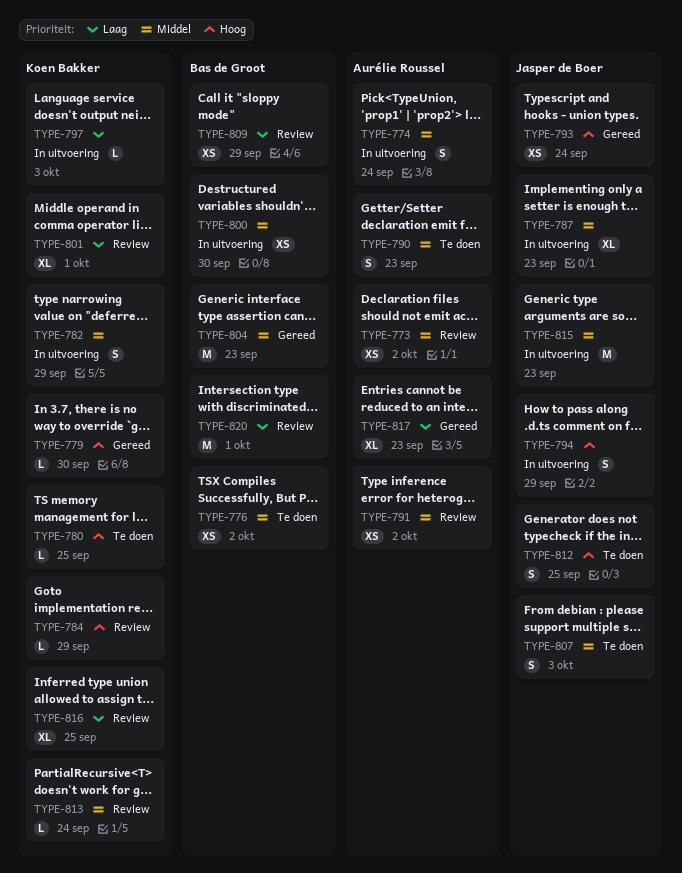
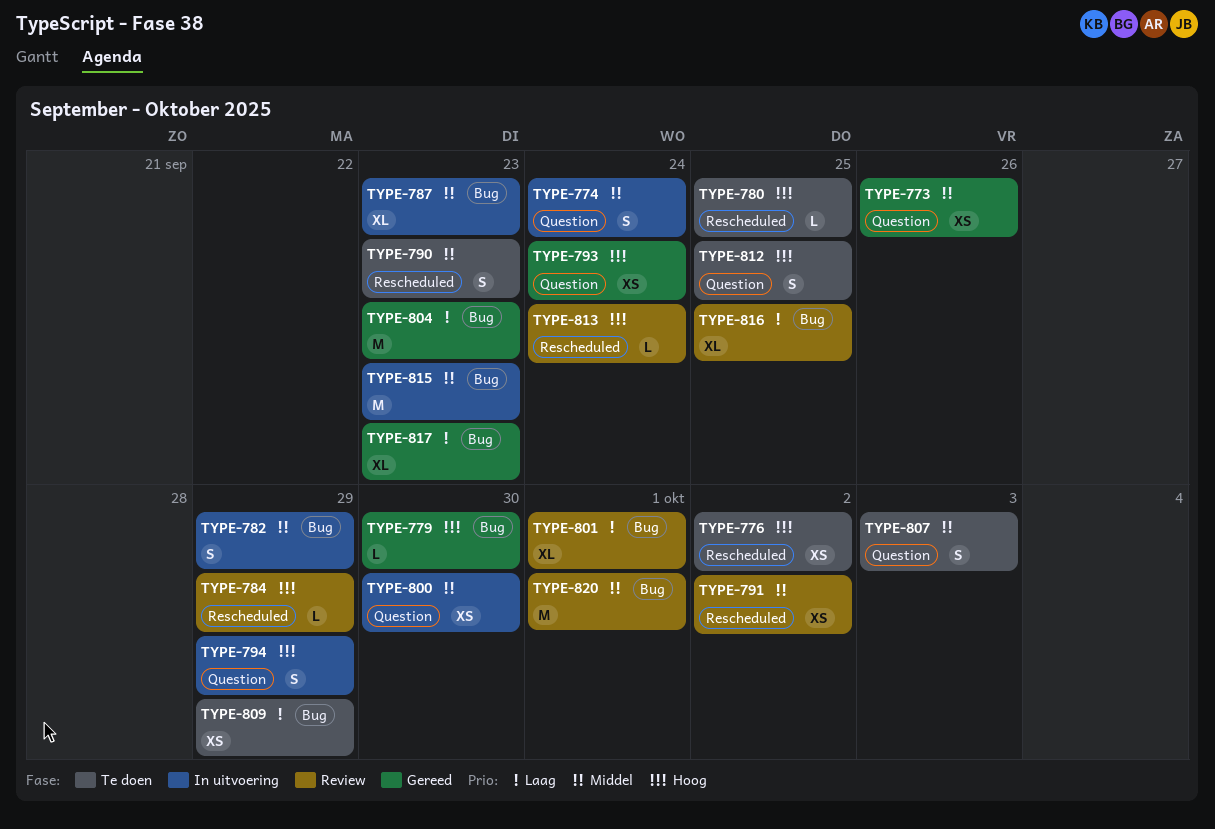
TYPE-773, status: Review -> Gereed
TYPE-773, due: Oct 2 -> Sep 26
TYPE-776, priority: Middel -> Hoog
TYPE-797: present -> none
TYPE-804, priority: Middel -> Laag
TYPE-809, status: Review -> Te doen
TYPE-813, priority: Middel -> Hoog
TYPE-820, priority: Laag -> Middel

